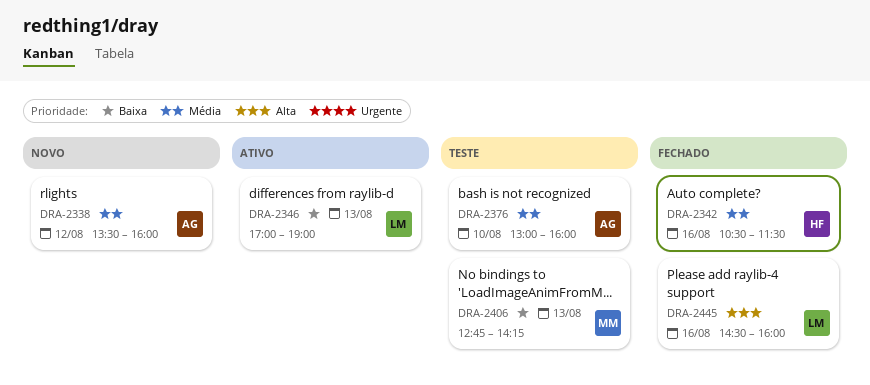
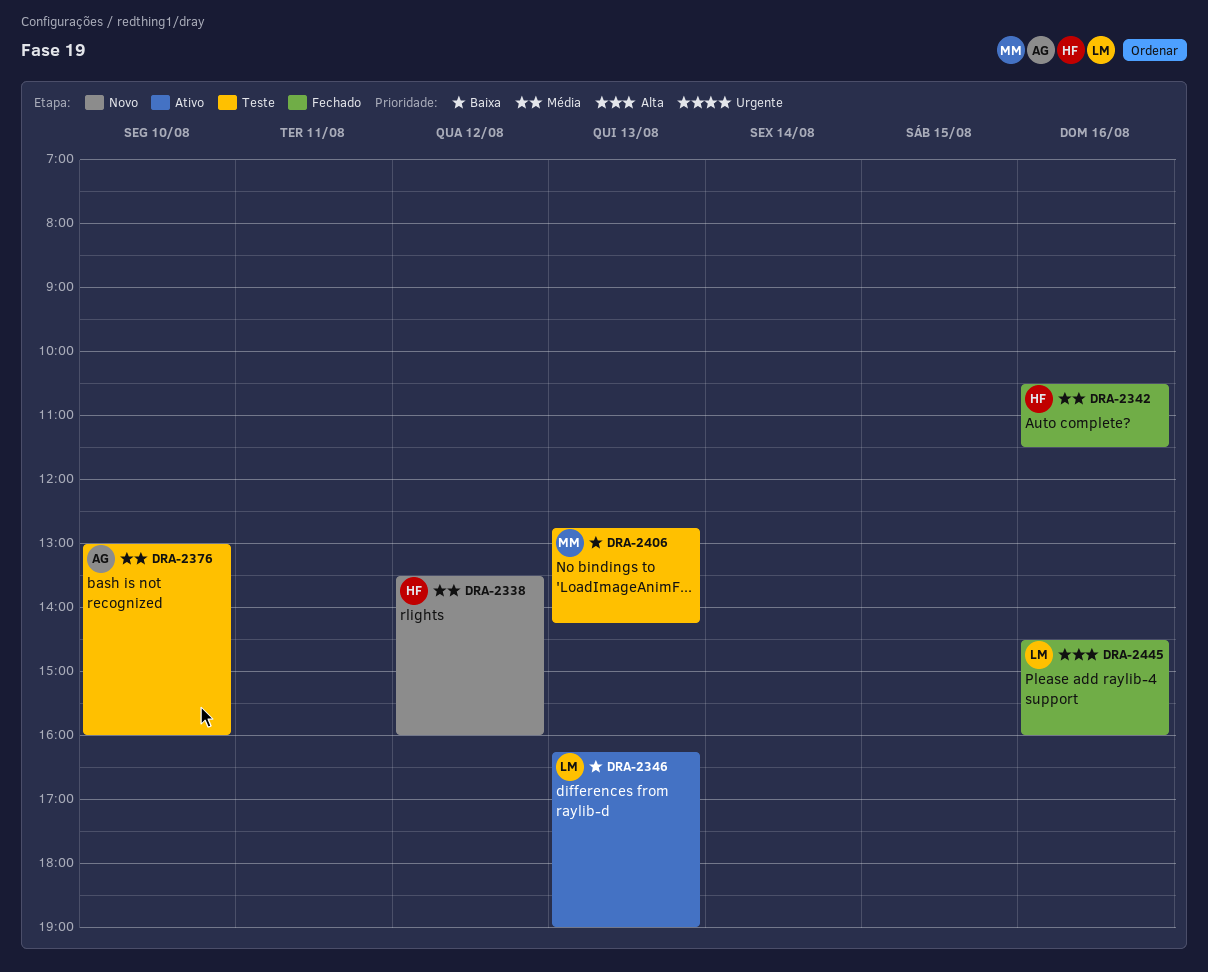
DRA-2338, owner: AG -> HF
DRA-2346, begins: 17:00 -> 16:15

